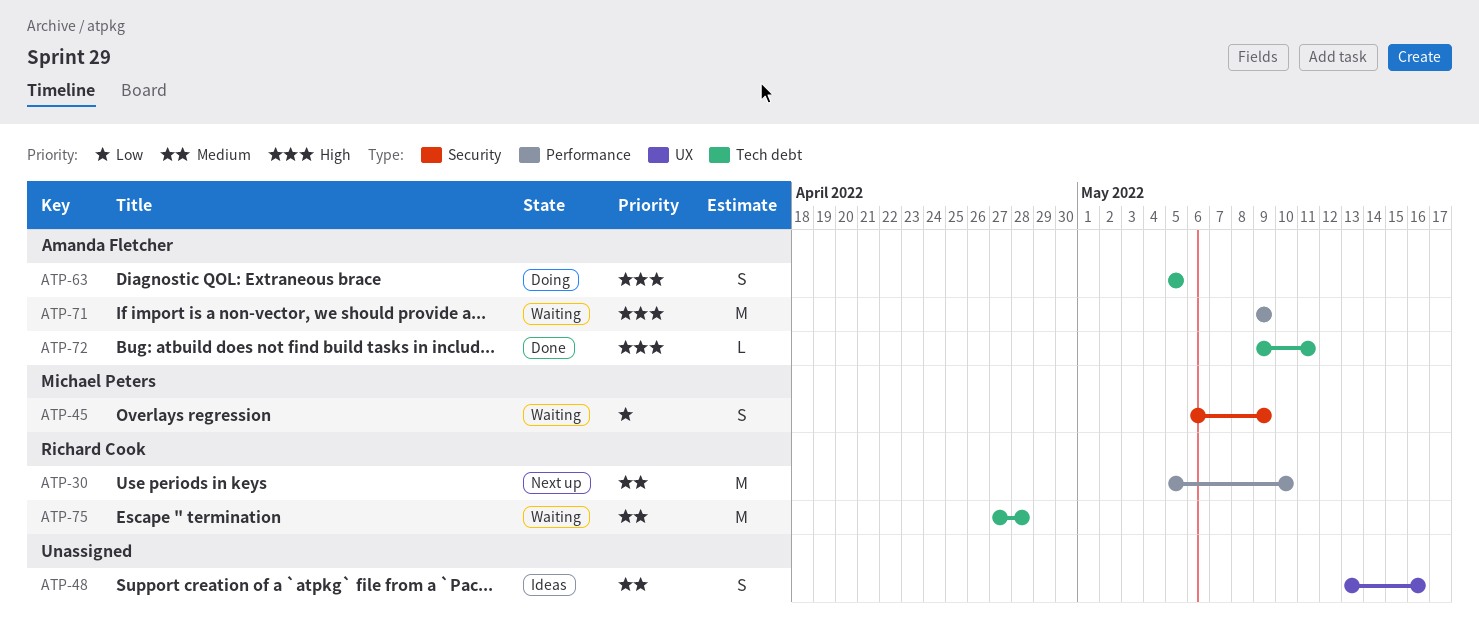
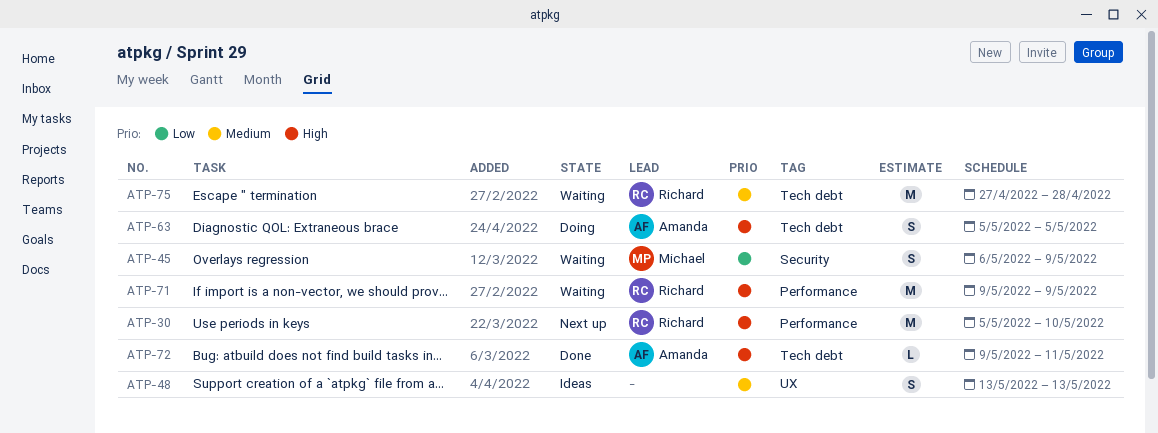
ATP-30, priority: Medium -> High
ATP-48, due: May 16 -> May 13
ATP-71, owner: Amanda Fletcher -> Richard Cook

